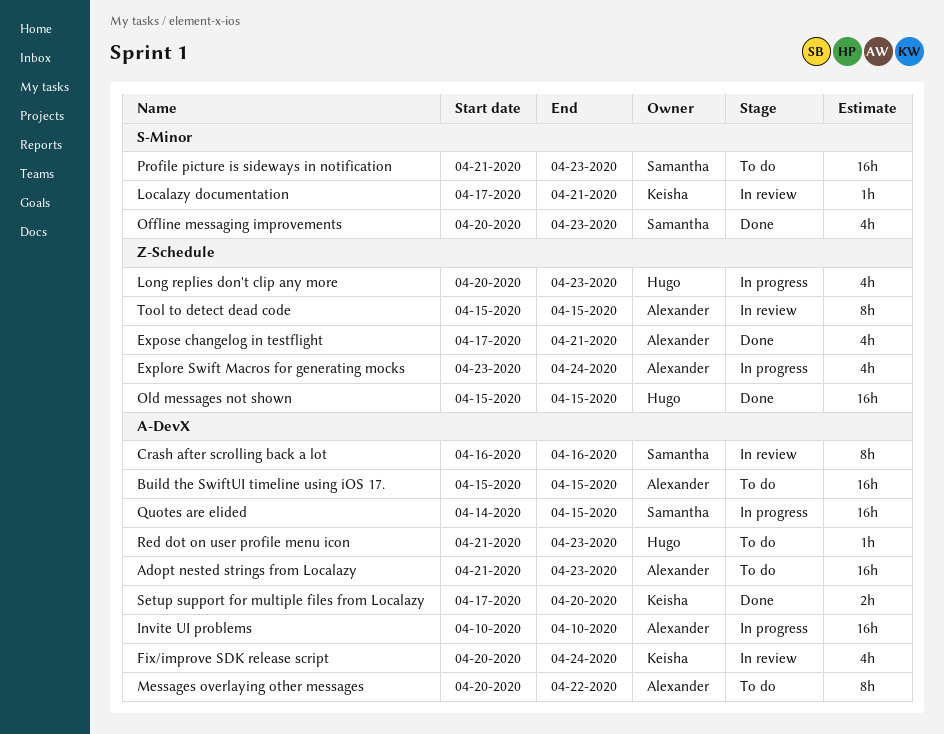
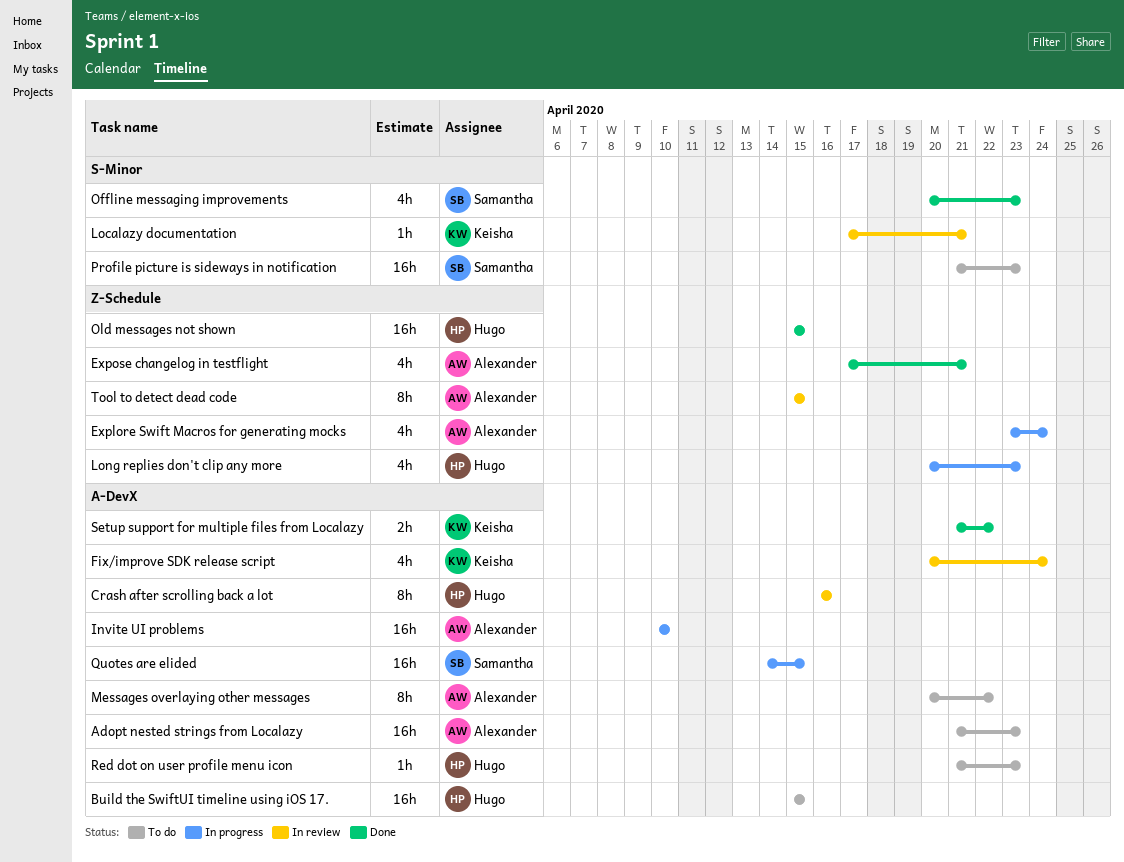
Build the SwiftUI timeline using iOS 17., owner: Alexander -> Hugo
Crash after scrolling back a lot, owner: Samantha -> Hugo
Setup support for multiple files from Localazy, start: Apr 17 -> Apr 21
Setup support for multiple files from Localazy, due: Apr 20 -> Apr 22

